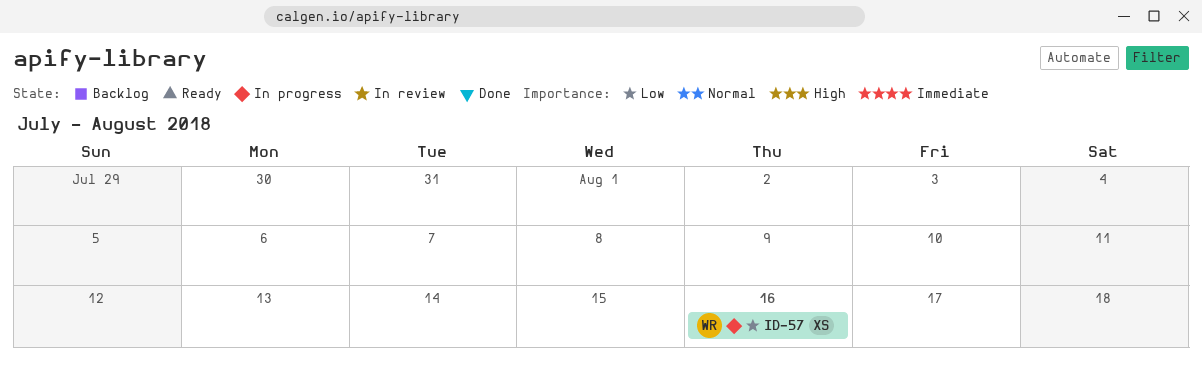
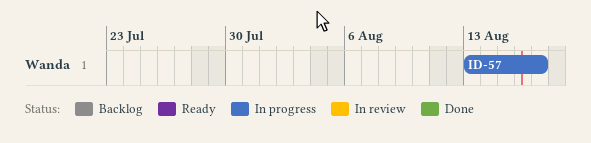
ID-57, start: Aug 16 -> Aug 13
ID-57, due: Aug 16 -> Aug 17

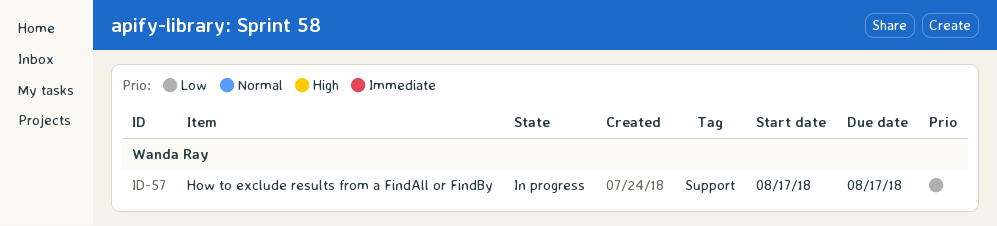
ID-57, start: Aug 13 -> Aug 17

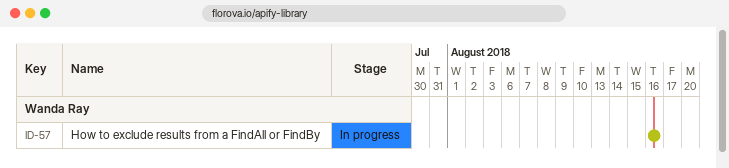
ID-57, start: Aug 17 -> Aug 16
ID-57, due: Aug 17 -> Aug 16

